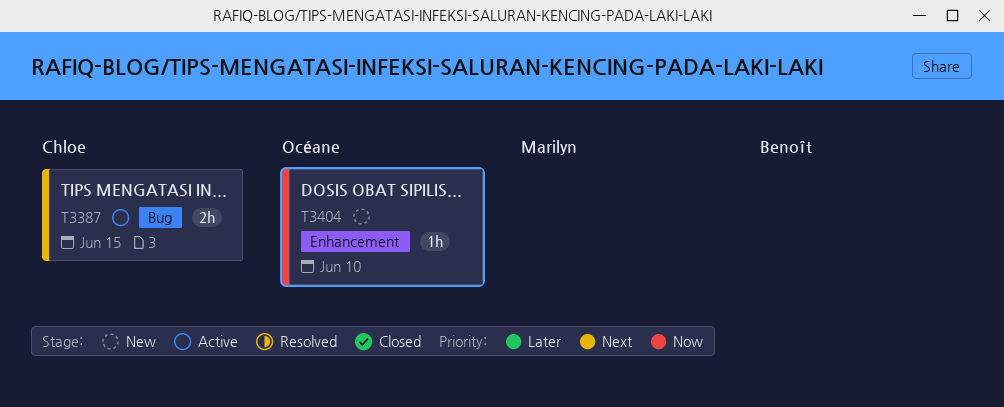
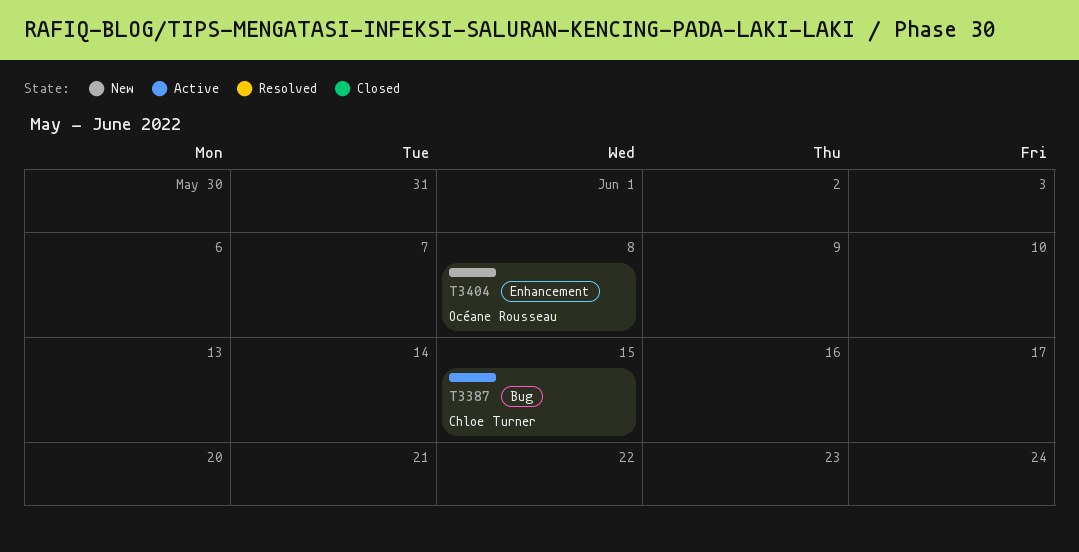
T3404, due: Jun 10 -> Jun 8

